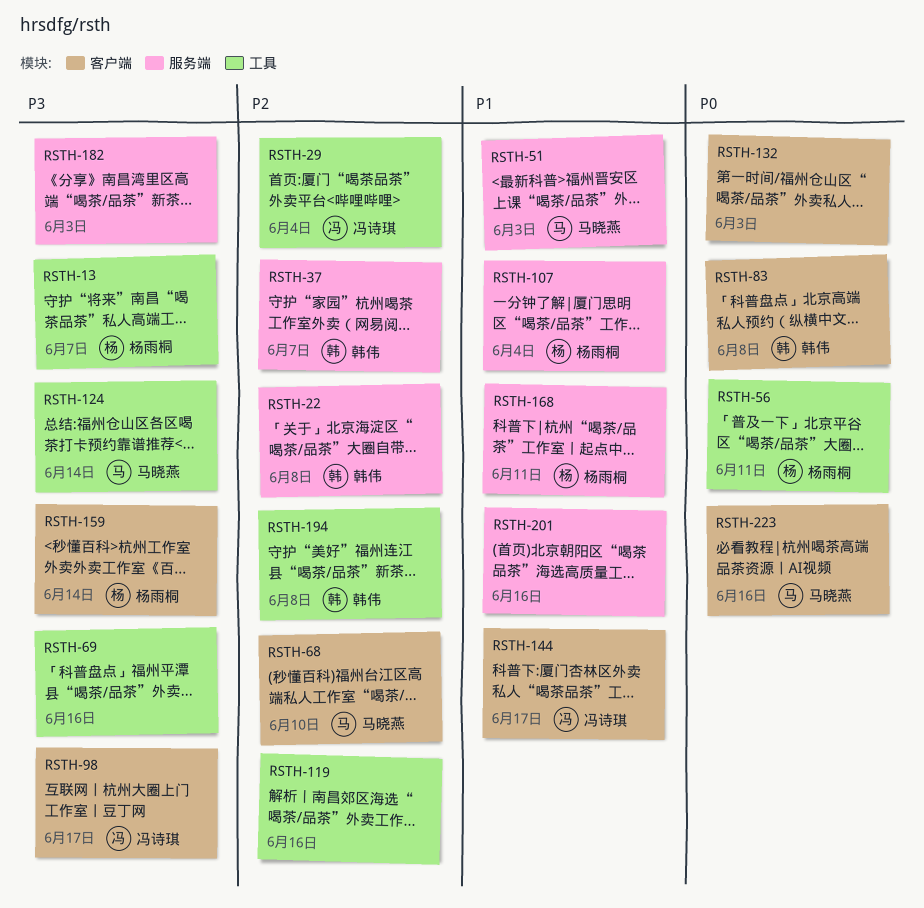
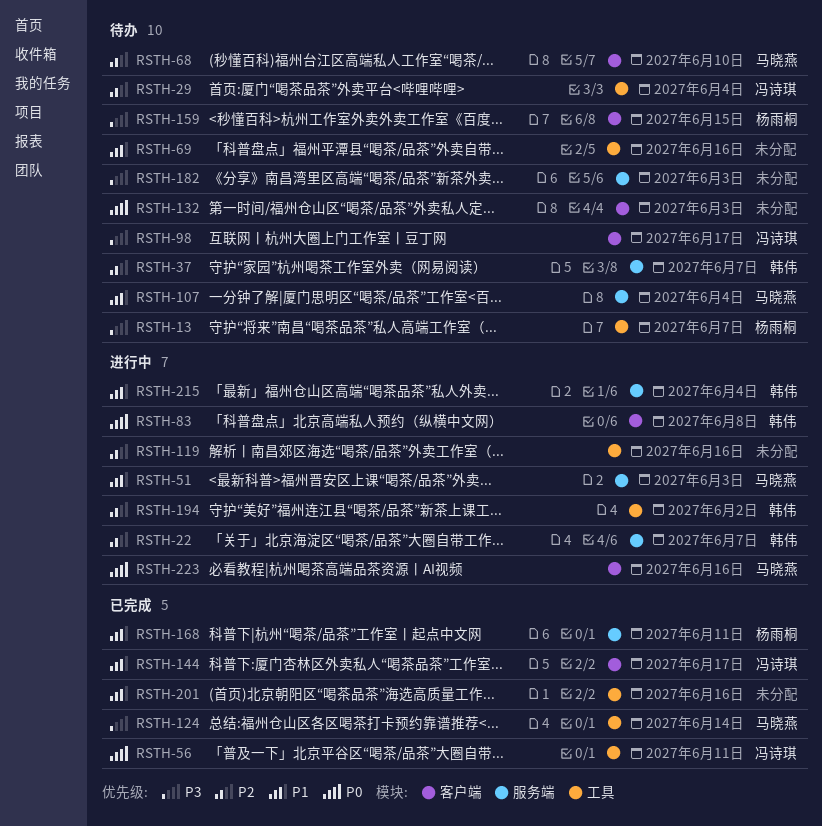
RSTH-22, due: Jun 8 -> Jun 7
RSTH-56, owner: 杨雨桐 -> 冯诗琪
RSTH-69, priority: P3 -> P1
RSTH-107, owner: 杨雨桐 -> 马晓燕
RSTH-159, due: Jun 14 -> Jun 15
RSTH-194, due: Jun 8 -> Jun 2
RSTH-201, label: 服务端 -> 工具
RSTH-215: none -> present

